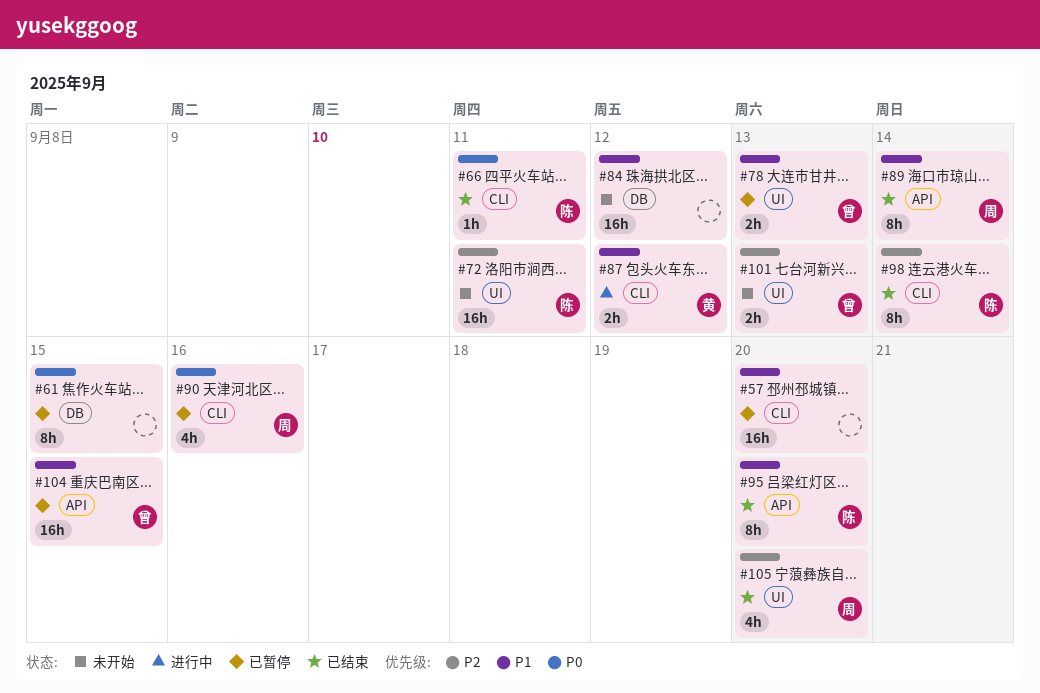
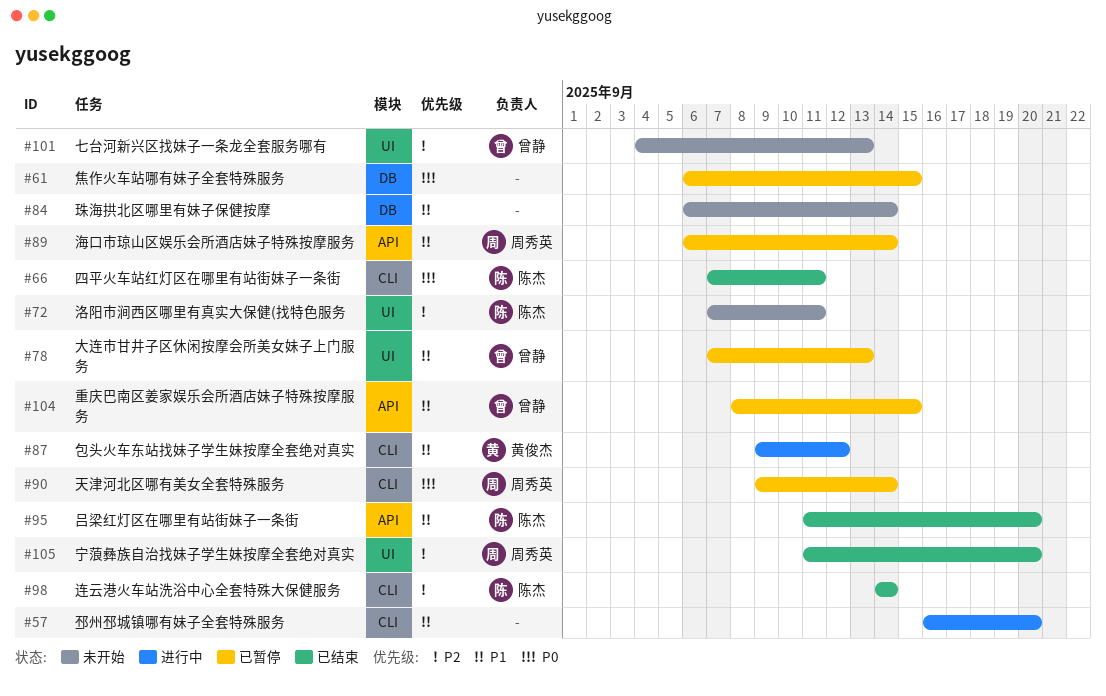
#57, status: 已暂停 -> 进行中
#84, due: Sep 12 -> Sep 14
#89, status: 已结束 -> 已暂停
#90, due: Sep 16 -> Sep 14

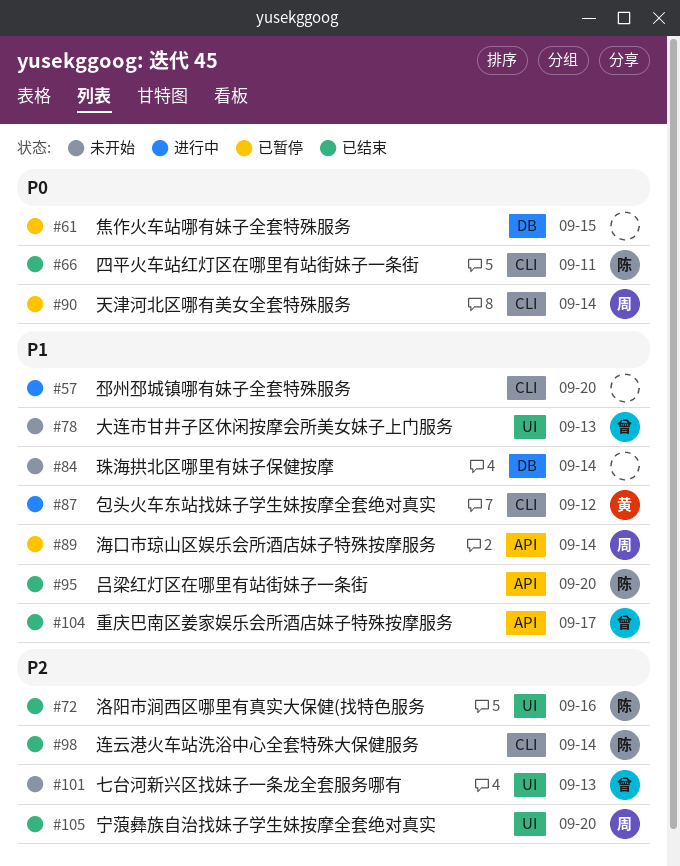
#72, status: 未开始 -> 已结束
#72, due: Sep 11 -> Sep 16
#78, status: 已暂停 -> 未开始
#104, status: 已暂停 -> 已结束
#104, due: Sep 15 -> Sep 17

